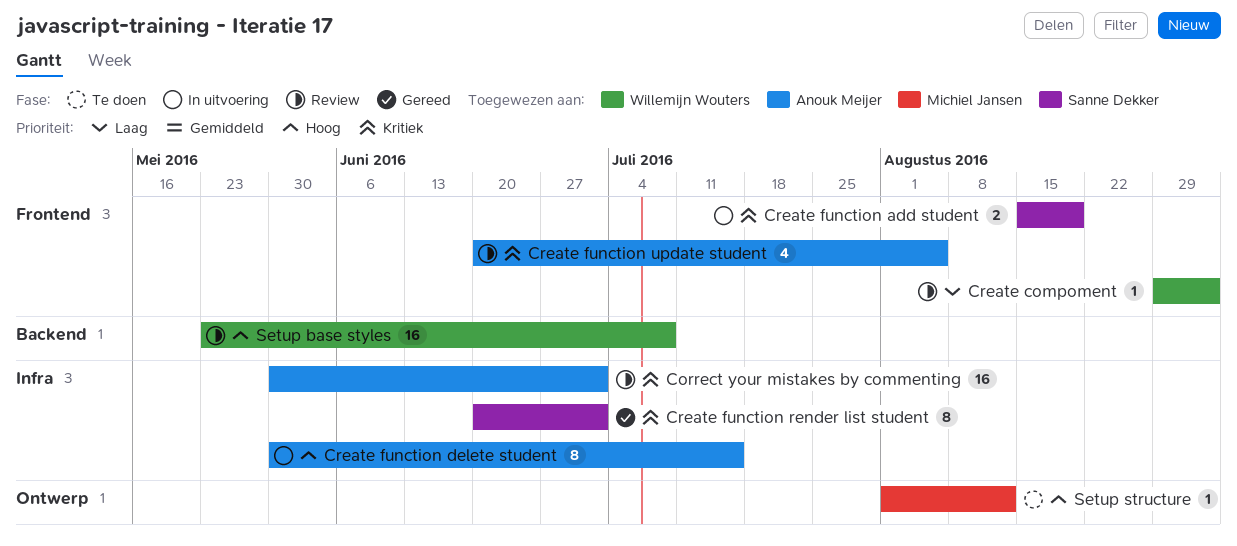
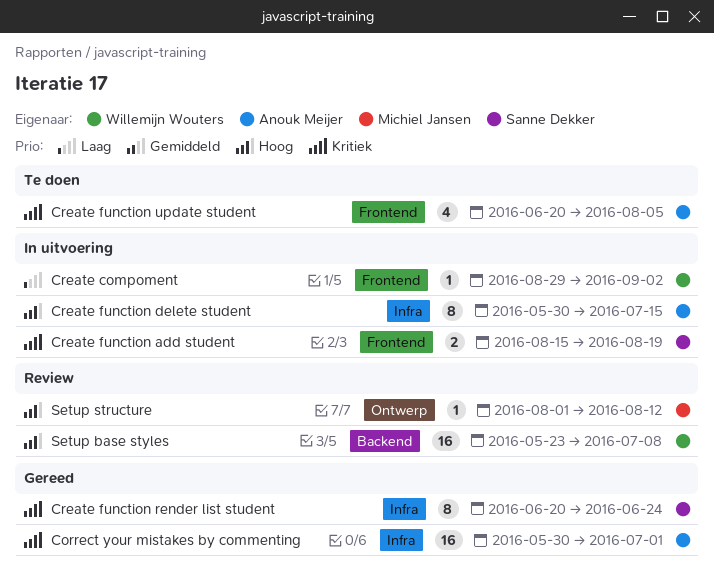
Correct your mistakes by commenting, status: Review -> Gereed
Create compoment, status: Review -> In uitvoering
Create function render list student, due: Jul 1 -> Jun 24
Create function update student, status: Review -> Te doen
Setup structure, status: Te doen -> Review

